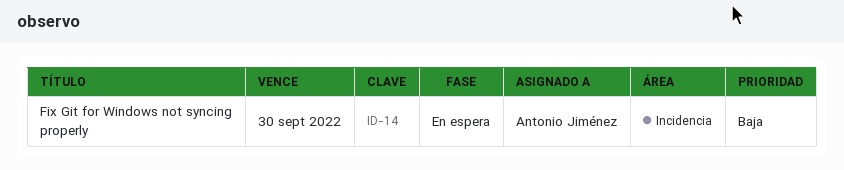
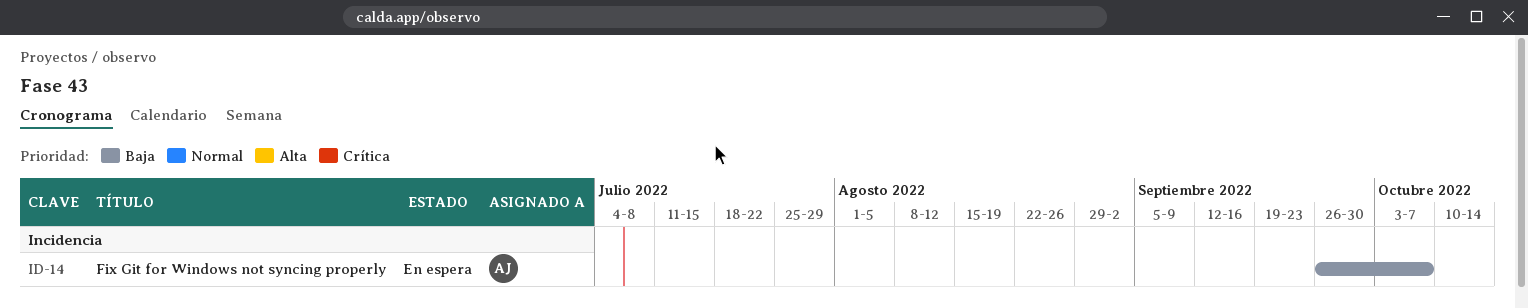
ID-14, due: Sep 30 -> Oct 7

